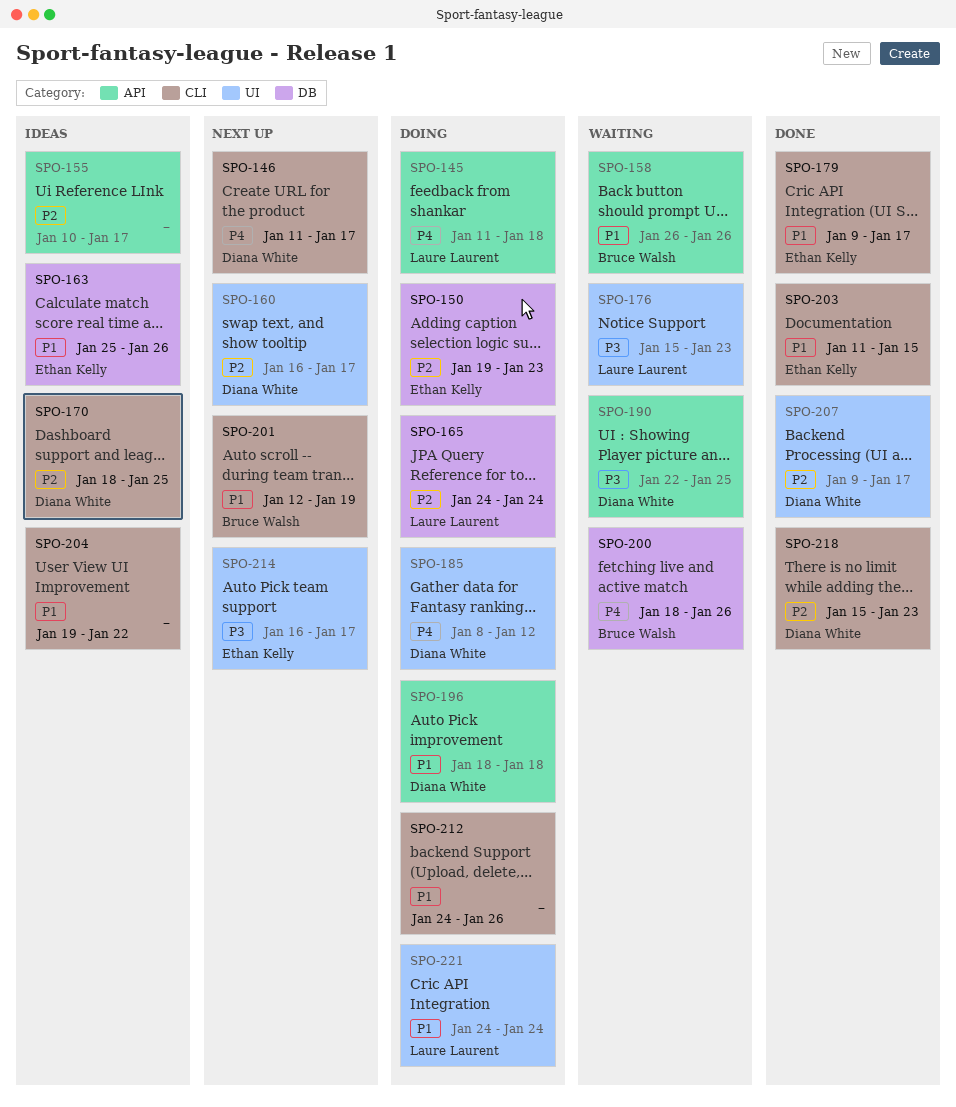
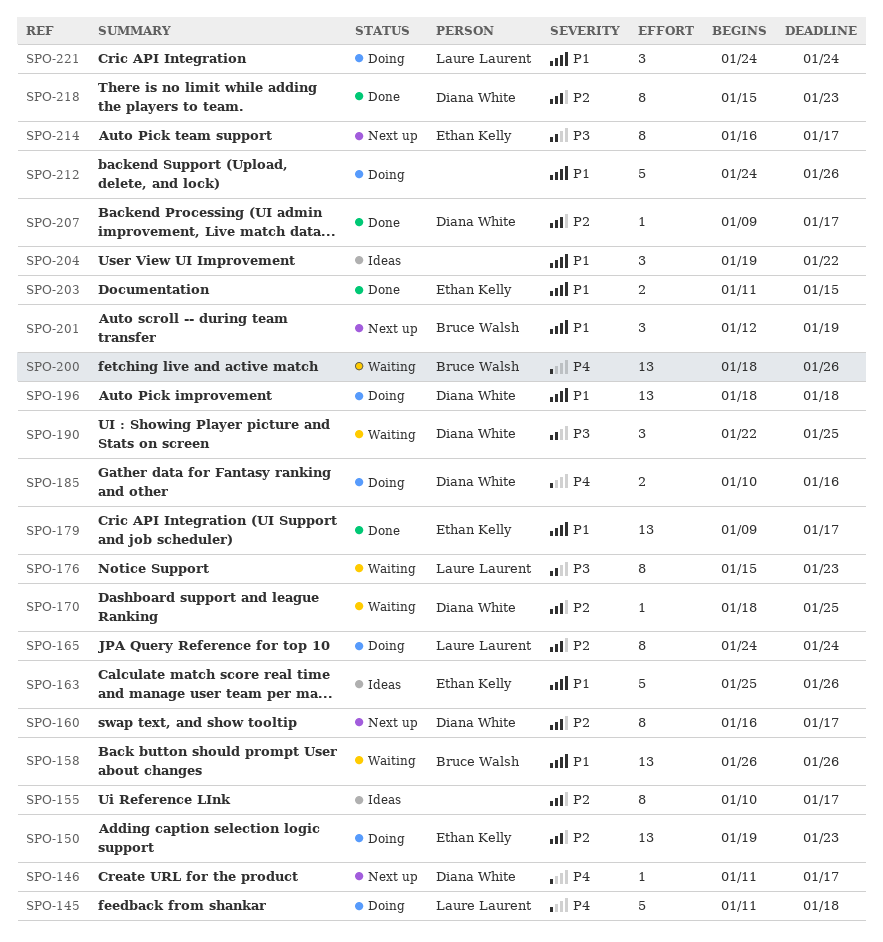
SPO-170, status: Ideas -> Waiting
SPO-185, start: Jan 8 -> Jan 10
SPO-185, due: Jan 12 -> Jan 16

